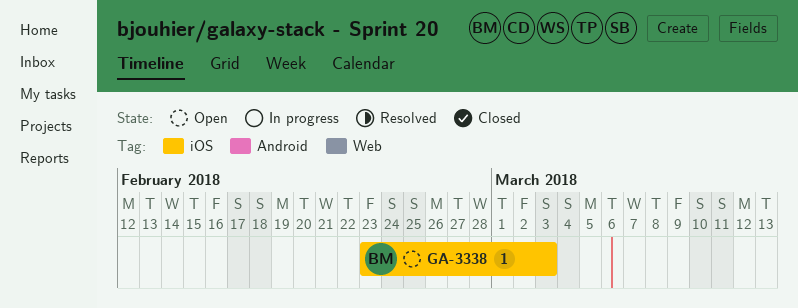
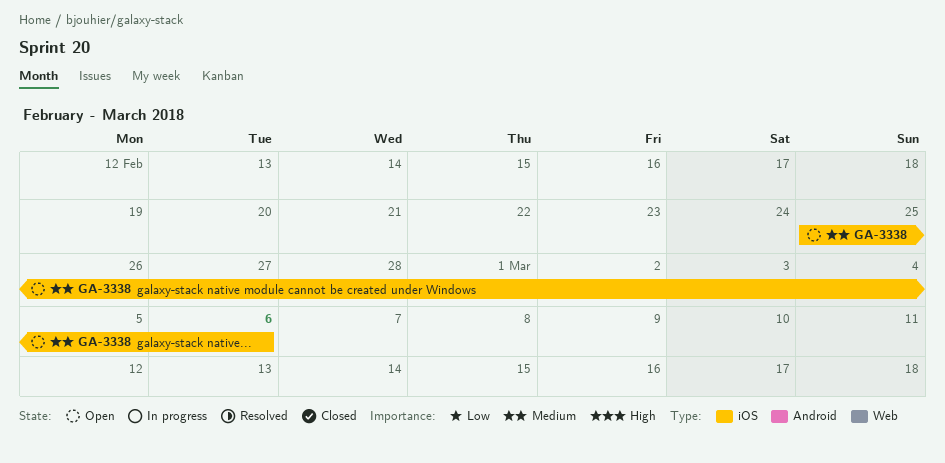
GA-3338, start: Feb 23 -> Feb 25
GA-3338, due: Mar 3 -> Mar 6

